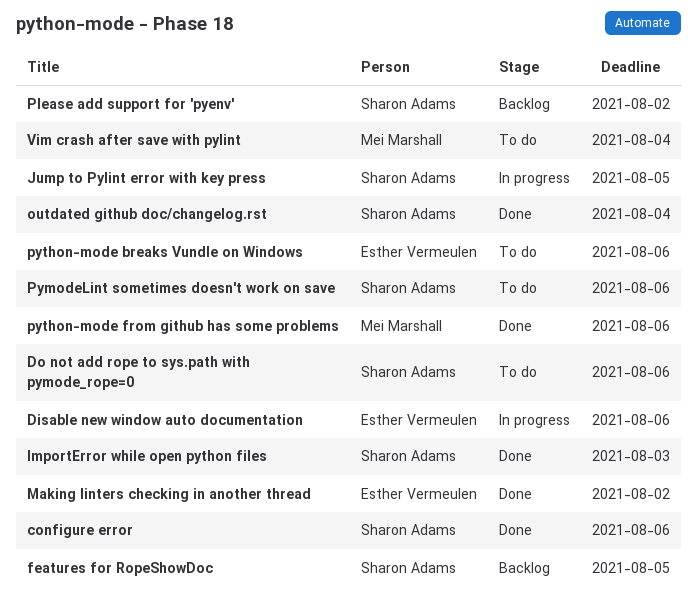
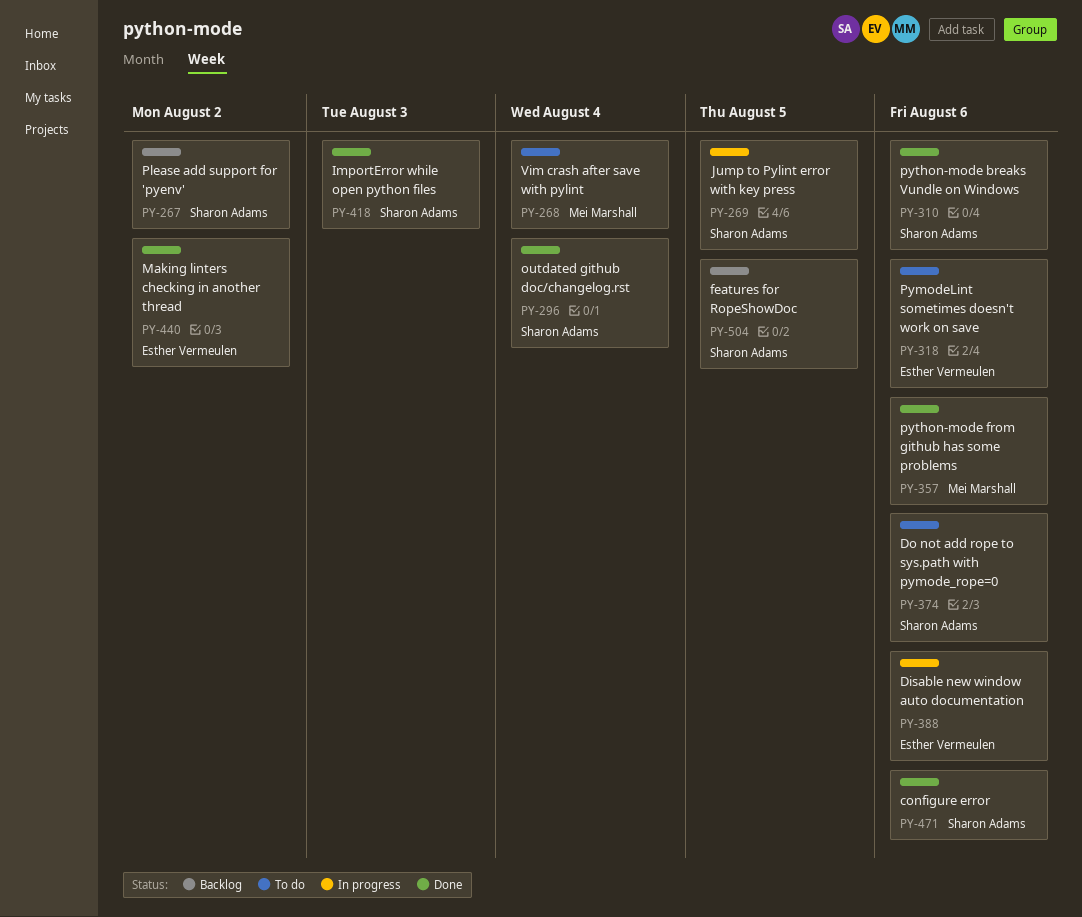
PymodeLint sometimes doesn't work on save, owner: Sharon Adams -> Esther Vermeulen
python-mode breaks Vundle on Windows, status: To do -> Done
python-mode breaks Vundle on Windows, owner: Esther Vermeulen -> Sharon Adams

